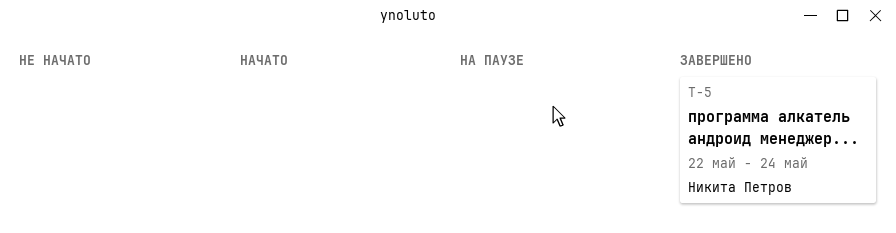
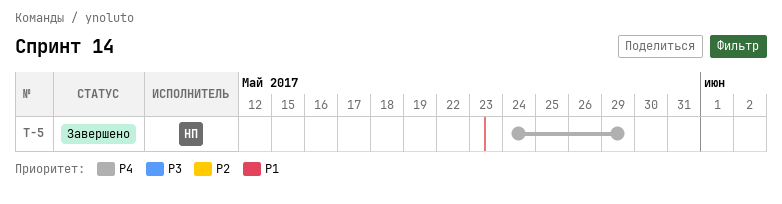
T-5, start: May 22 -> May 24
T-5, due: May 24 -> May 29

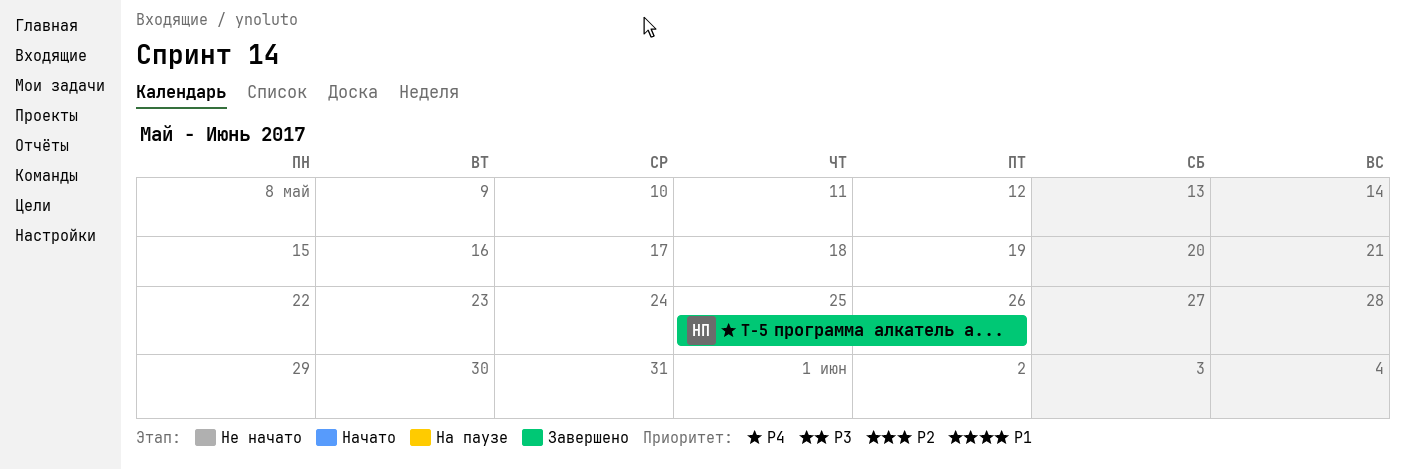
T-5, start: May 24 -> May 25
T-5, due: May 29 -> May 26

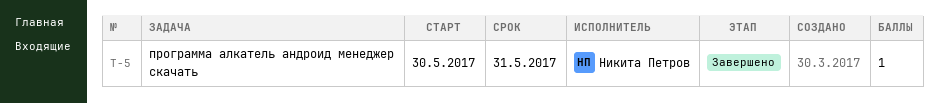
T-5, start: May 25 -> May 30
T-5, due: May 26 -> May 31

